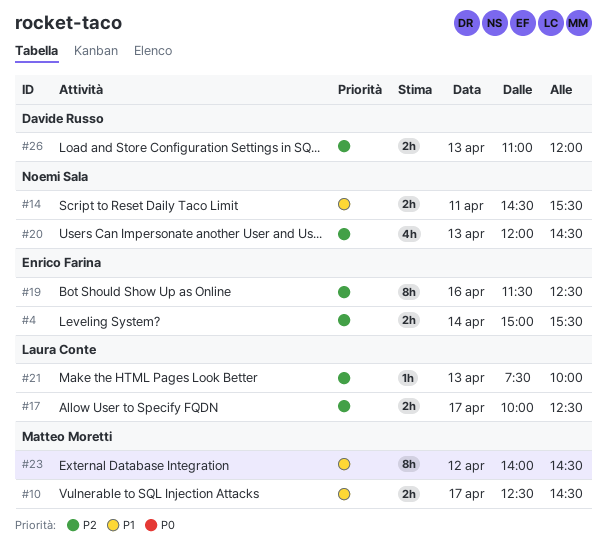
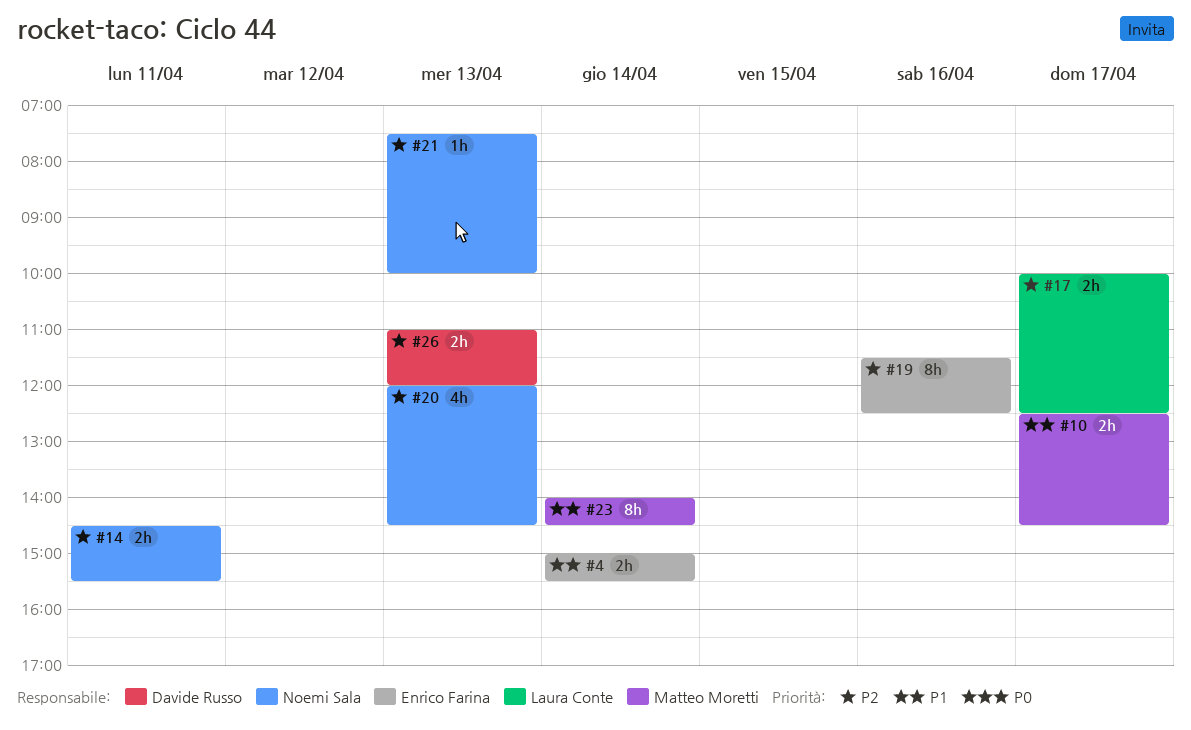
#4, priority: P2 -> P1
#14, priority: P1 -> P2
#21, owner: Laura Conte -> Noemi Sala
#23, day: Apr 12 -> Apr 14

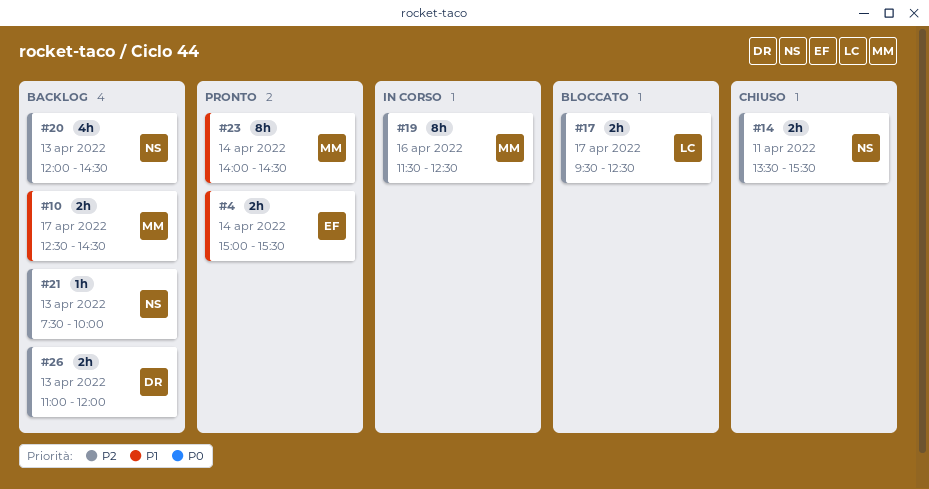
#14, begins: 14:30 -> 13:30
#17, begins: 10:00 -> 09:30
#19, owner: Enrico Farina -> Matteo Moretti

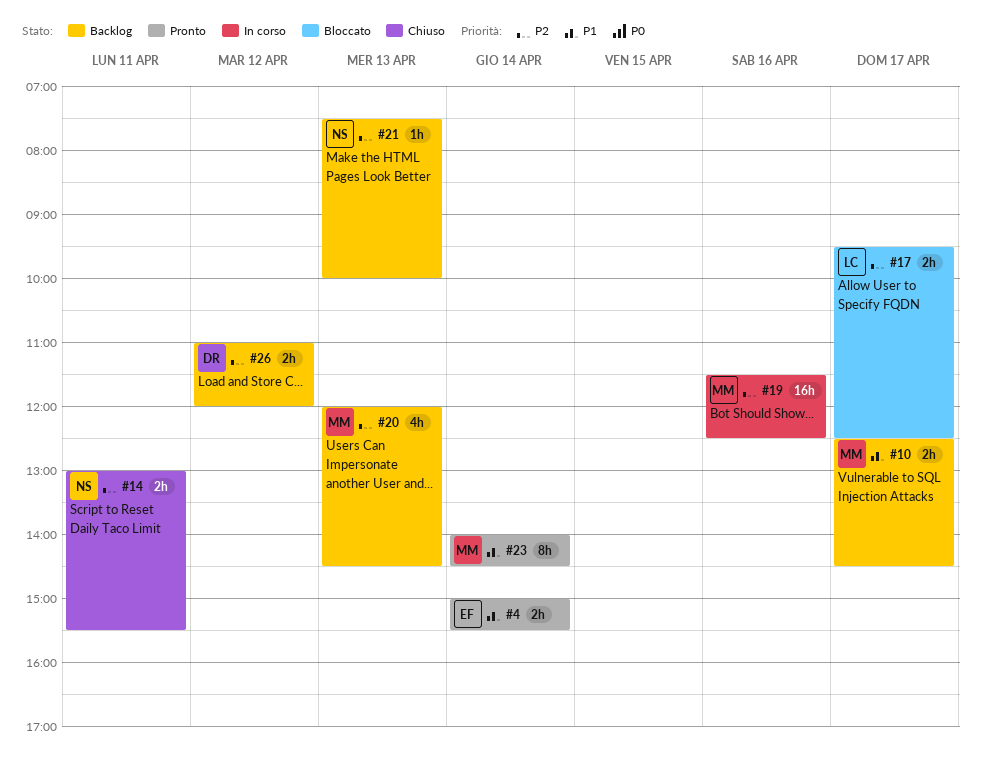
#14, begins: 13:30 -> 13:00
#19, estimate: 8h -> 16h
#20, owner: NS -> MM
#26, day: Apr 13 -> Apr 12

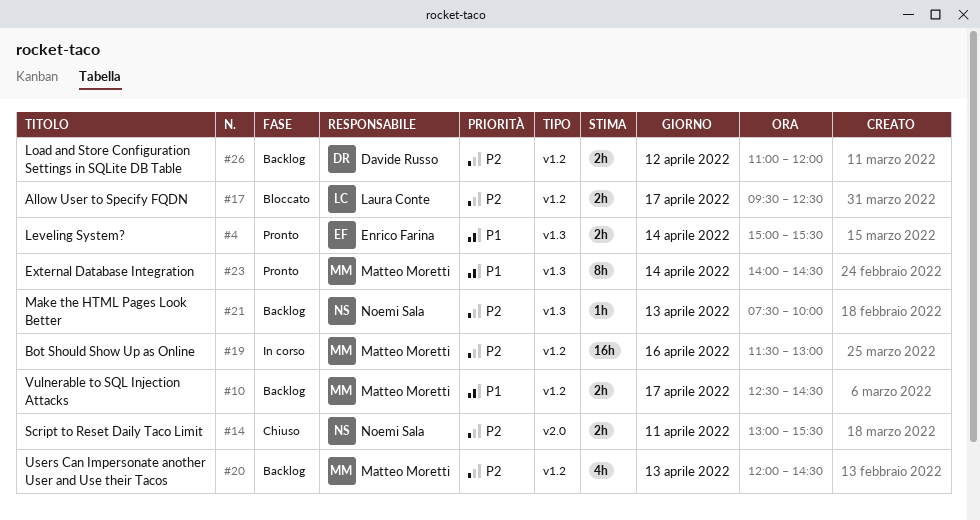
#19, ends: 12:30 -> 13:00

